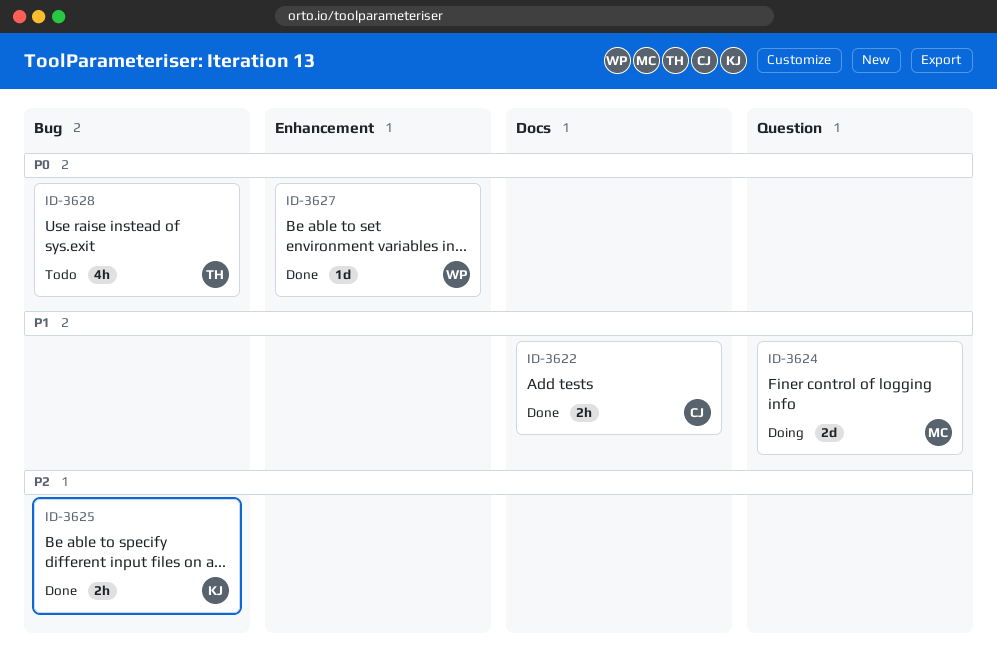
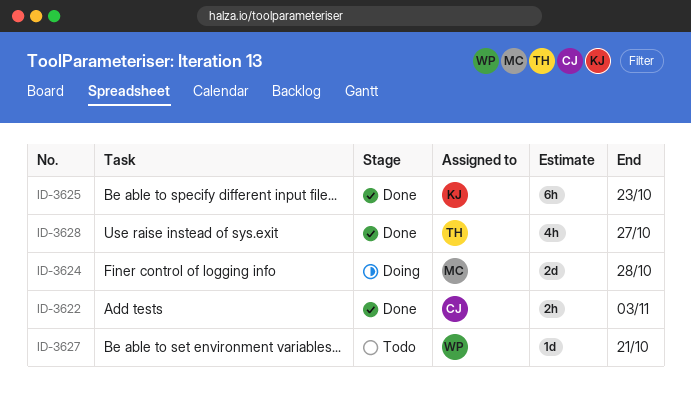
ID-3625, estimate: 2h -> 6h
ID-3627, status: Done -> Todo
ID-3628, status: Todo -> Done

